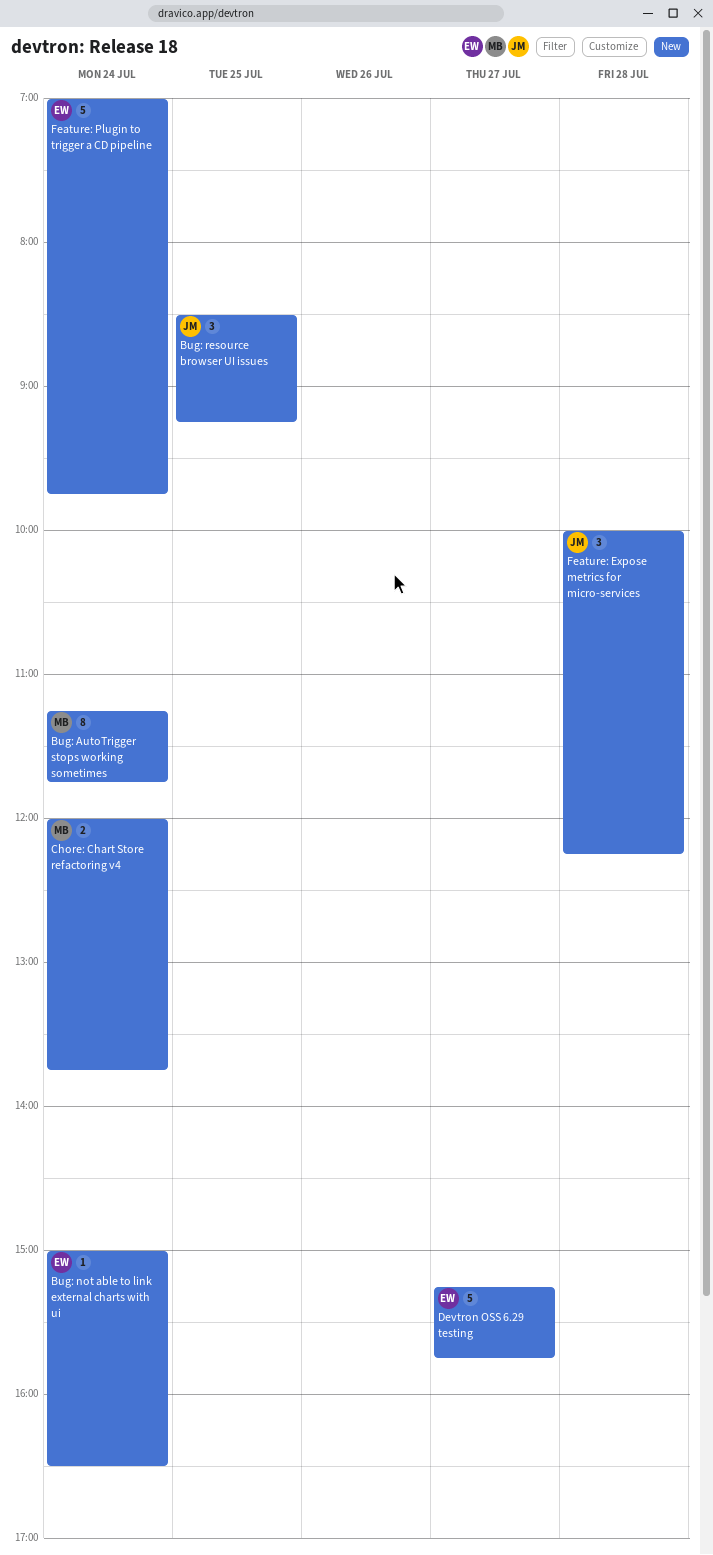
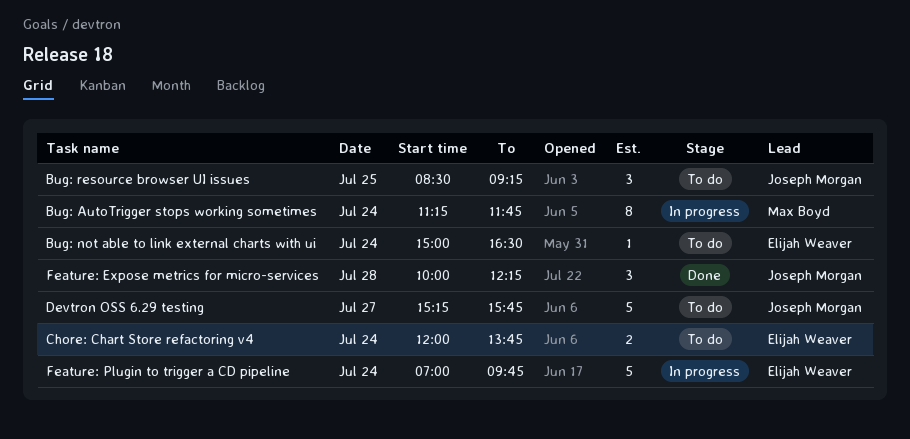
Chore: Chart Store refactoring v4, owner: Max Boyd -> Elijah Weaver
Devtron OSS 6.29 testing, owner: Elijah Weaver -> Joseph Morgan

